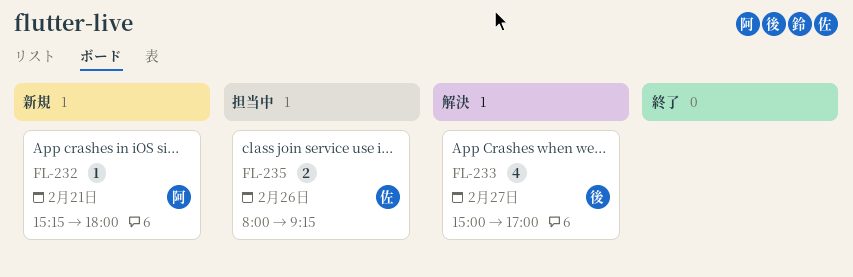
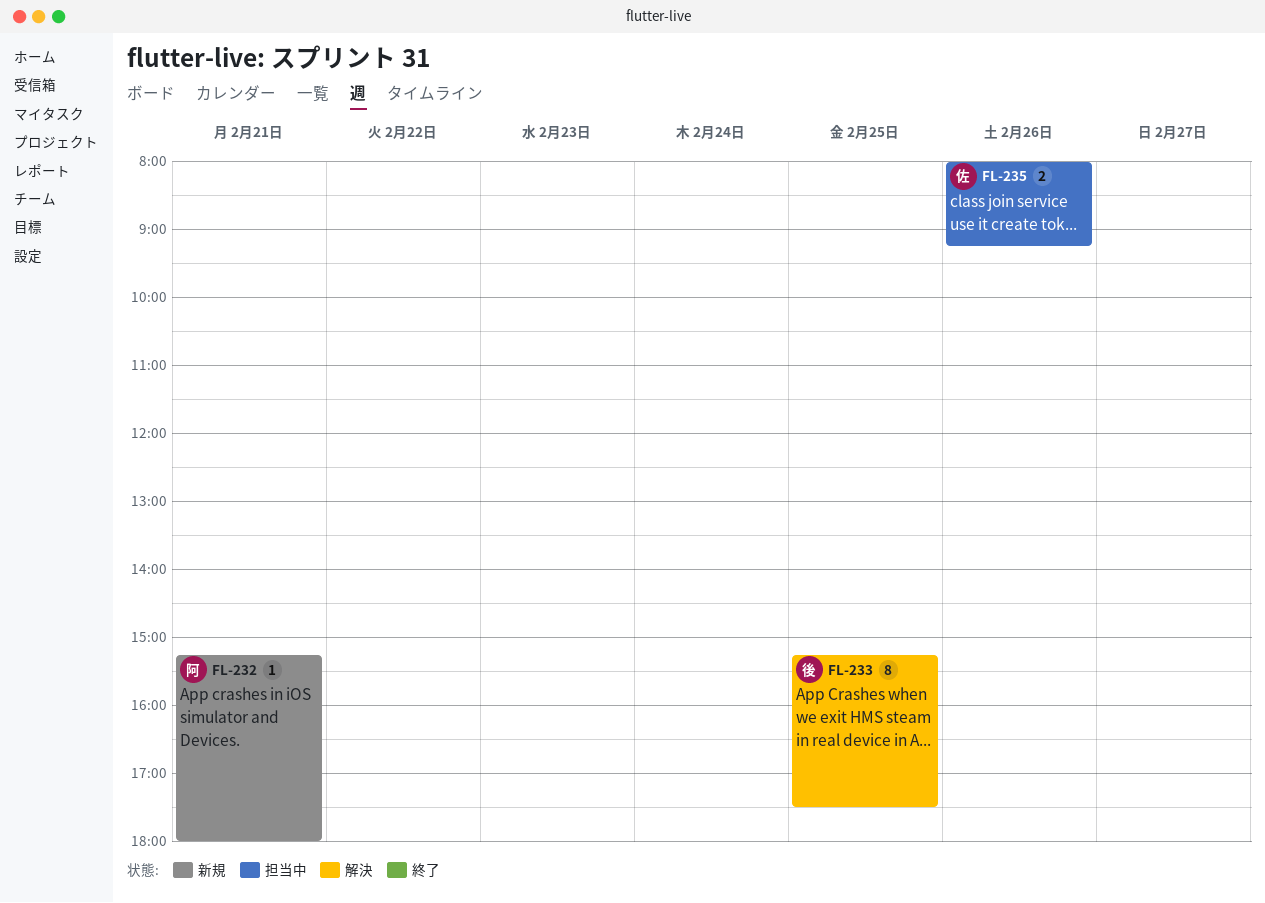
FL-233, estimate: 4 -> 8
FL-233, day: Feb 27 -> Feb 25
FL-233, begins: 15:00 -> 15:15
FL-233, ends: 17:00 -> 17:30

